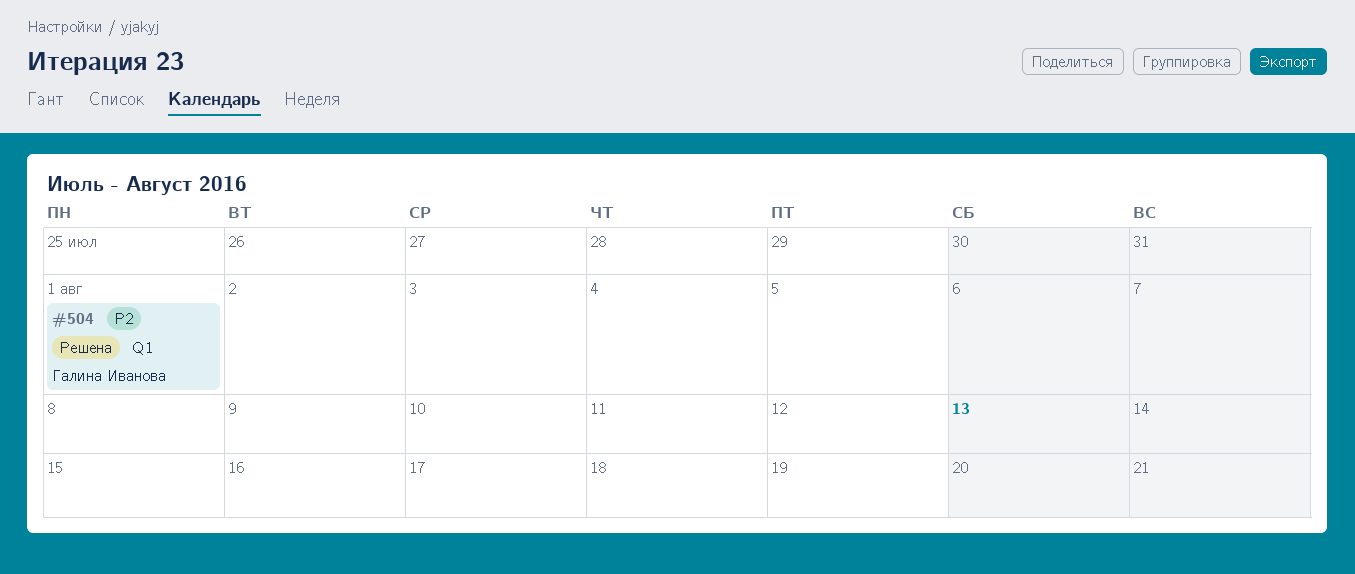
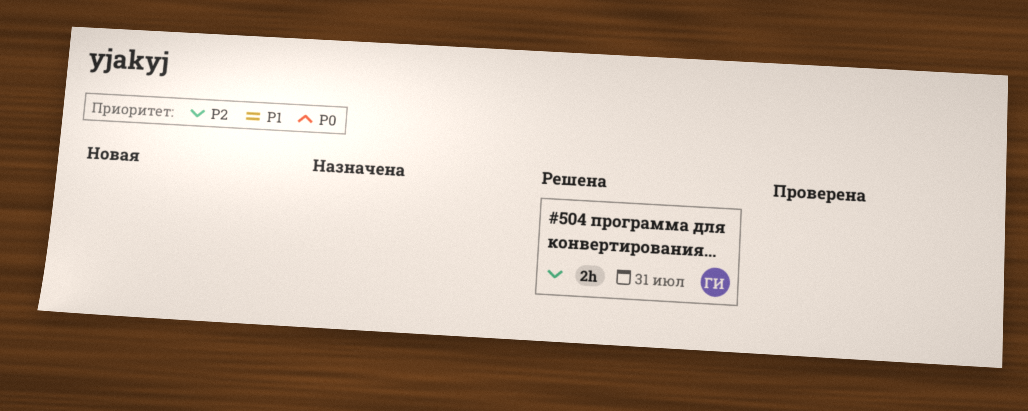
#504, due: Aug 1 -> Jul 31

